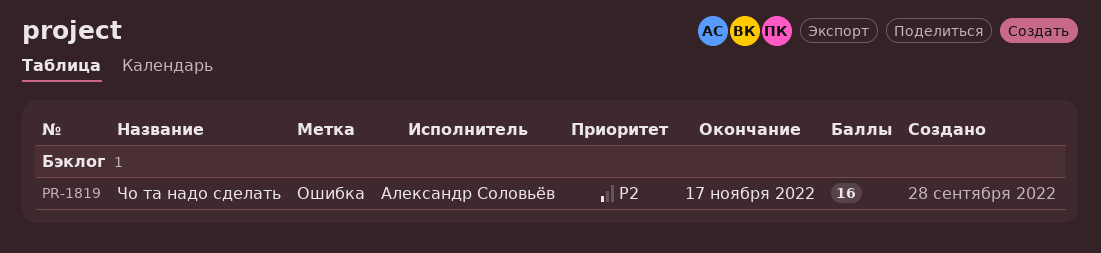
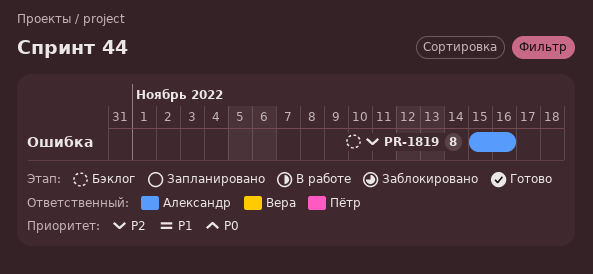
PR-1819, estimate: 16 -> 8
PR-1819, due: Nov 17 -> Nov 16

